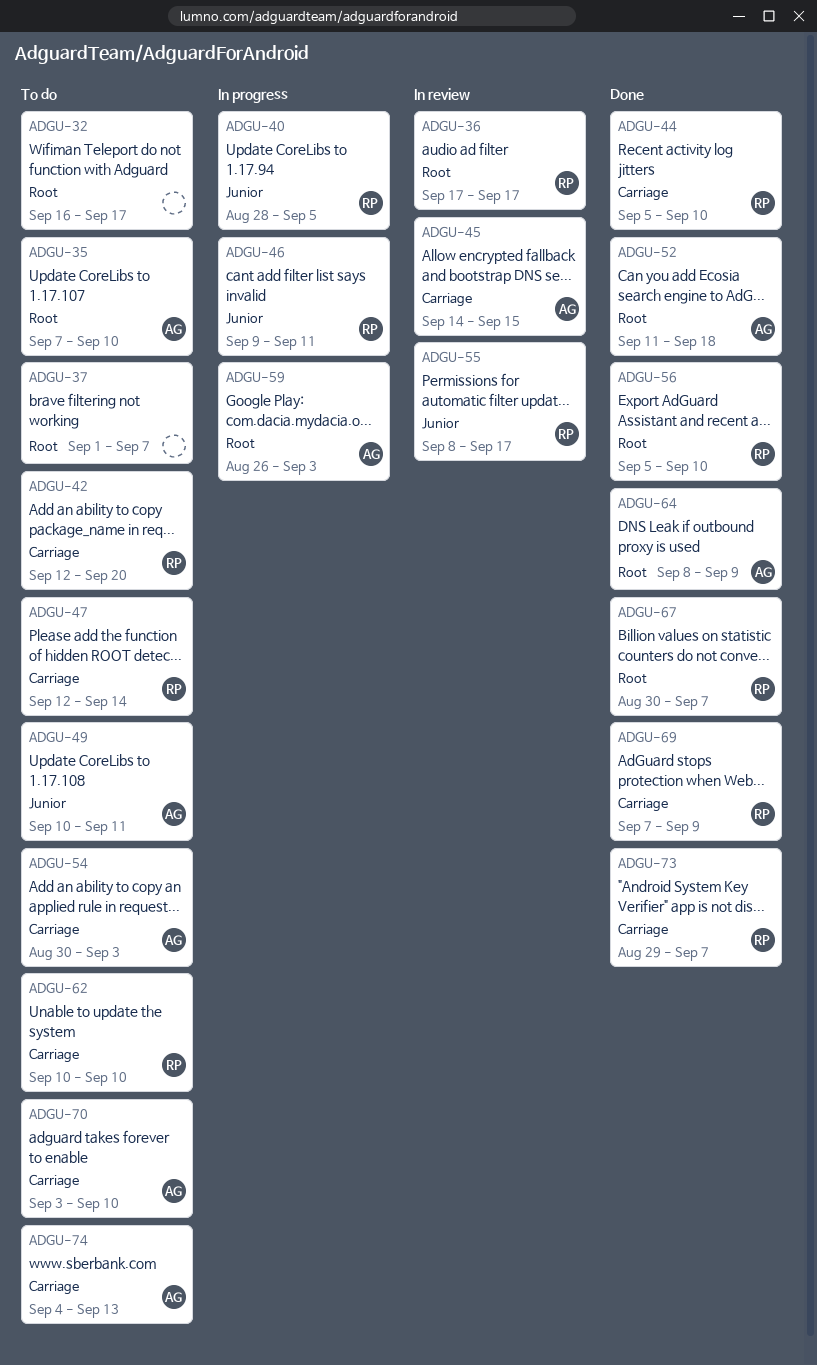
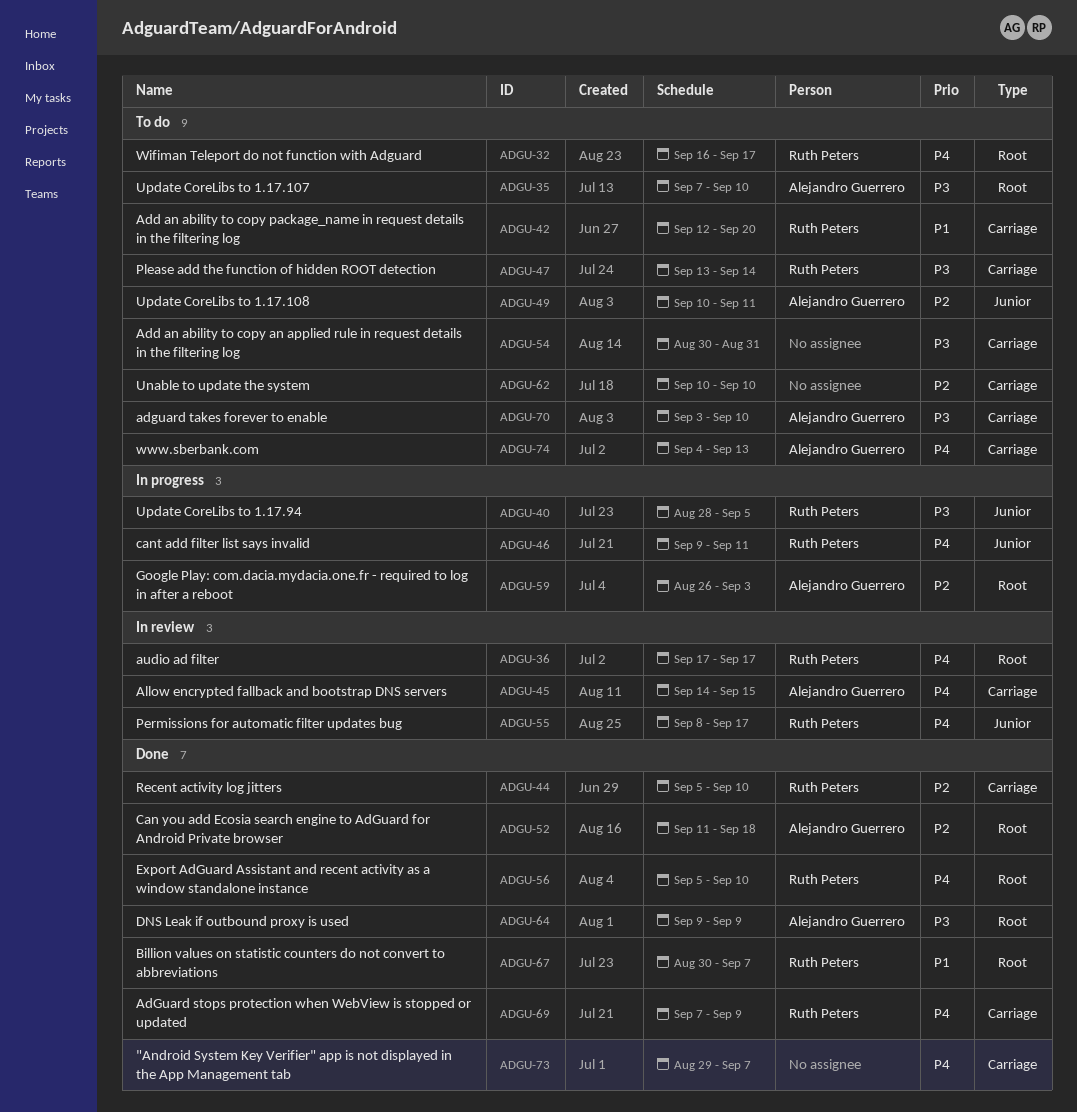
ADGU-32, owner: none -> Ruth Peters
ADGU-37: present -> none
ADGU-47, start: Sep 12 -> Sep 13
ADGU-54, owner: Alejandro Guerrero -> none
ADGU-54, due: Sep 3 -> Aug 31
ADGU-62, owner: Ruth Peters -> none
ADGU-64, start: Sep 8 -> Sep 9
ADGU-73, owner: Ruth Peters -> none

